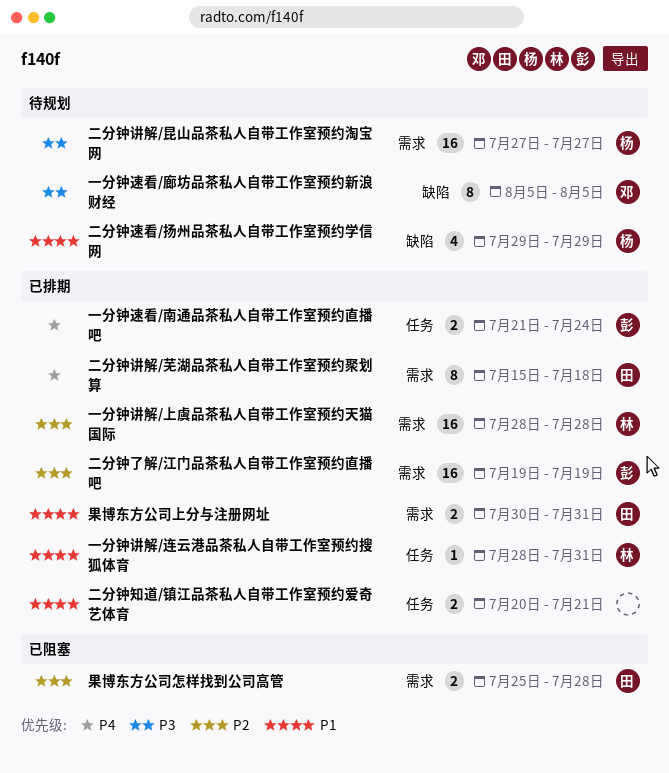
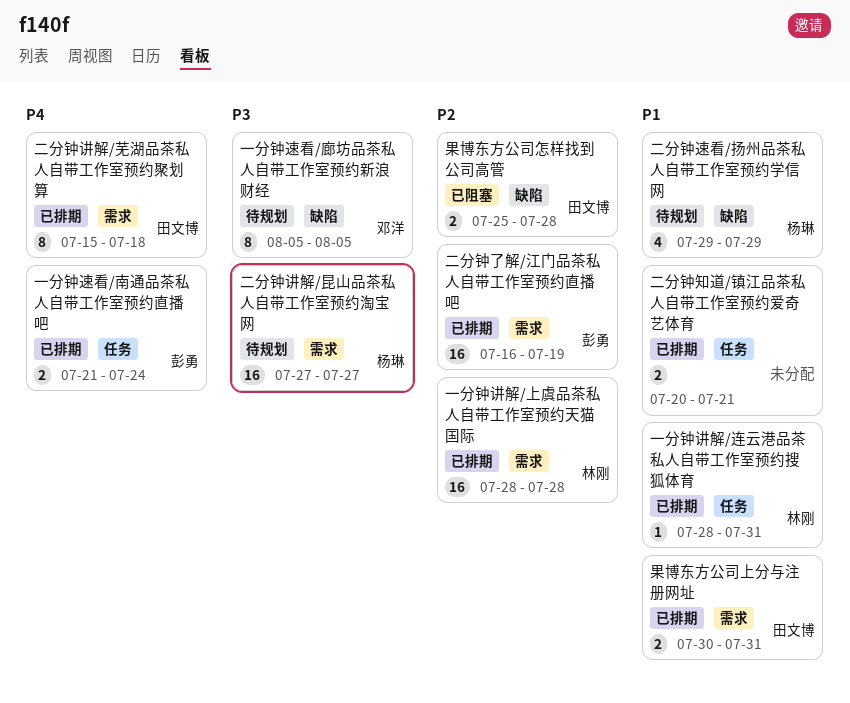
二分钟了解/江门品茶私人自带工作室预约直播吧, start: Jul 19 -> Jul 16
果博东方公司怎样找到公司高管, label: 需求 -> 缺陷

